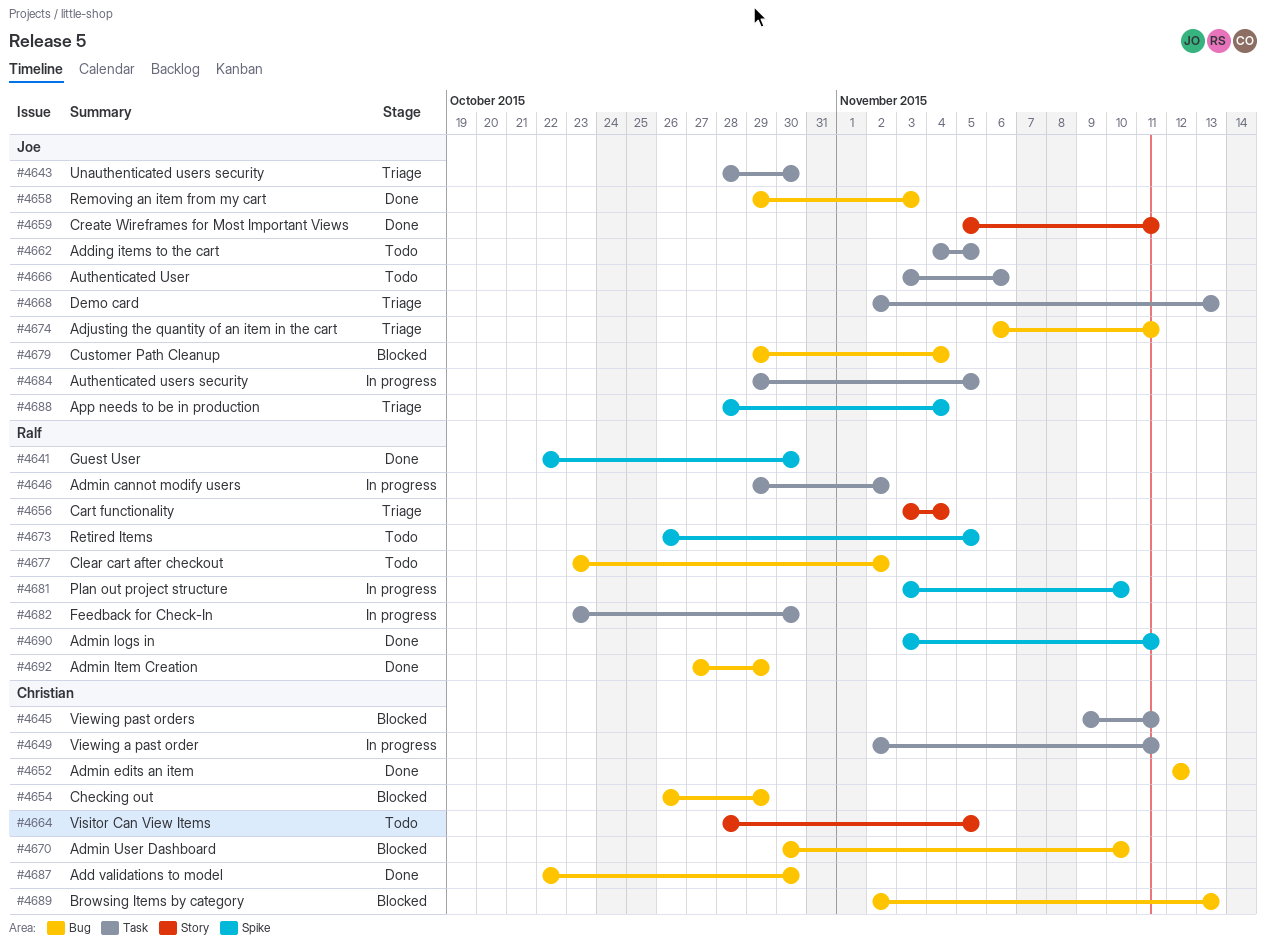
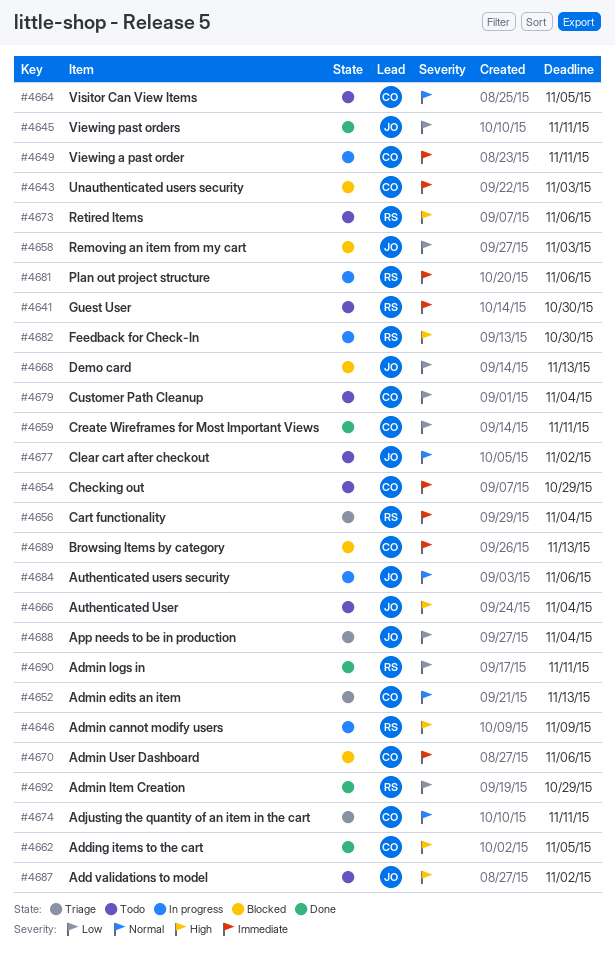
#4641, status: Done -> Todo
#4643, status: Triage -> Blocked
#4643, owner: Joe -> Christian
#4643, due: Oct 30 -> Nov 3
#4645, status: Blocked -> Done
#4645, owner: Christian -> Joe
#4646, due: Nov 2 -> Nov 9
#4652, status: Done -> Triage
#4652, due: Nov 12 -> Nov 13
#4654, status: Blocked -> Todo
#4658, status: Done -> Blocked
#4659, owner: Joe -> Christian
#4662, status: Todo -> Done
#4662, owner: Joe -> Christian
#4666, due: Nov 6 -> Nov 4
#4668, status: Triage -> Blocked
#4670, due: Nov 10 -> Nov 6
#4673, due: Nov 5 -> Nov 6
#4674, owner: Joe -> Christian
#4677, owner: Ralf -> Joe
#4679, status: Blocked -> Todo
#4679, owner: Joe -> Christian
#4681, due: Nov 10 -> Nov 6
#4684, due: Nov 5 -> Nov 6
#4687, status: Done -> Todo
#4687, owner: Christian -> Joe
#4687, due: Oct 30 -> Nov 2

